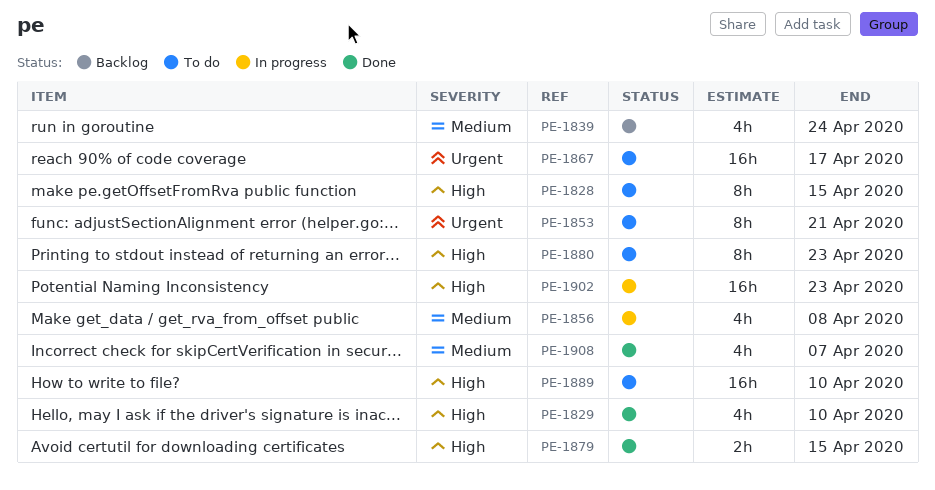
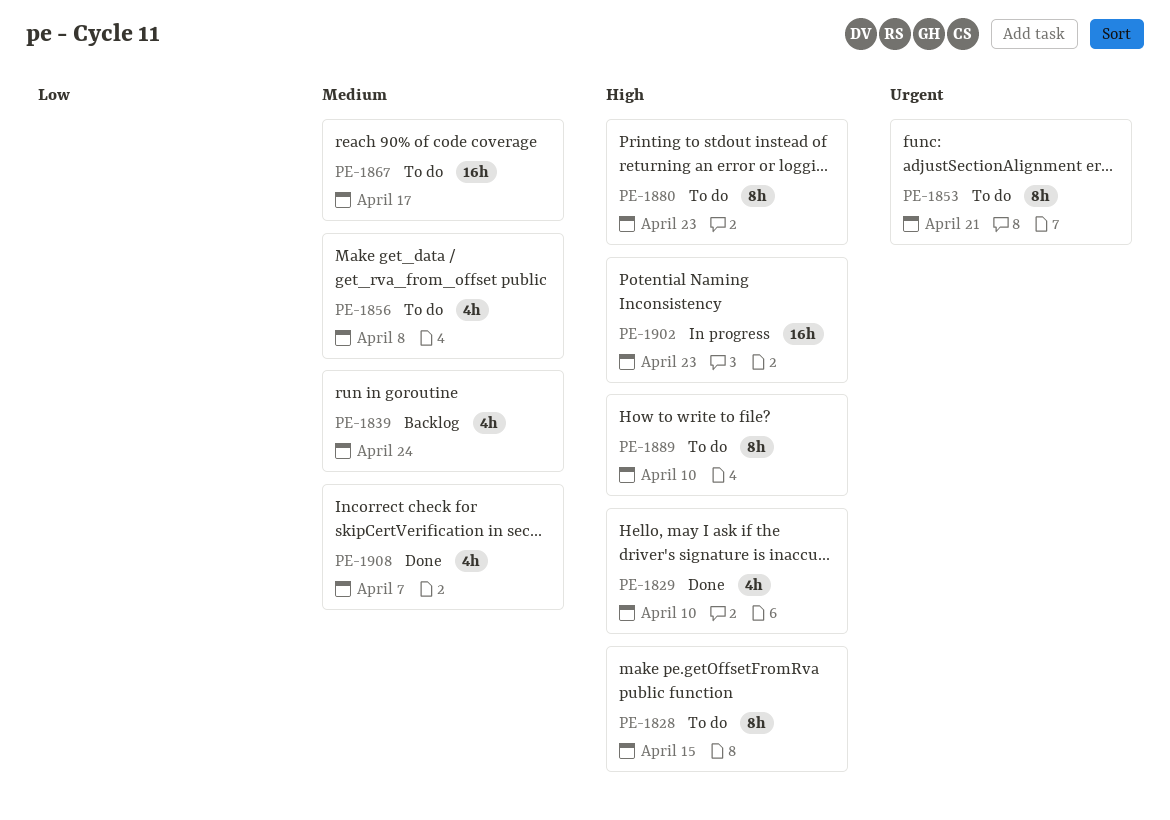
PE-1856, status: In progress -> To do
PE-1867, priority: Urgent -> Medium
PE-1879: present -> none
PE-1889, estimate: 16h -> 8h

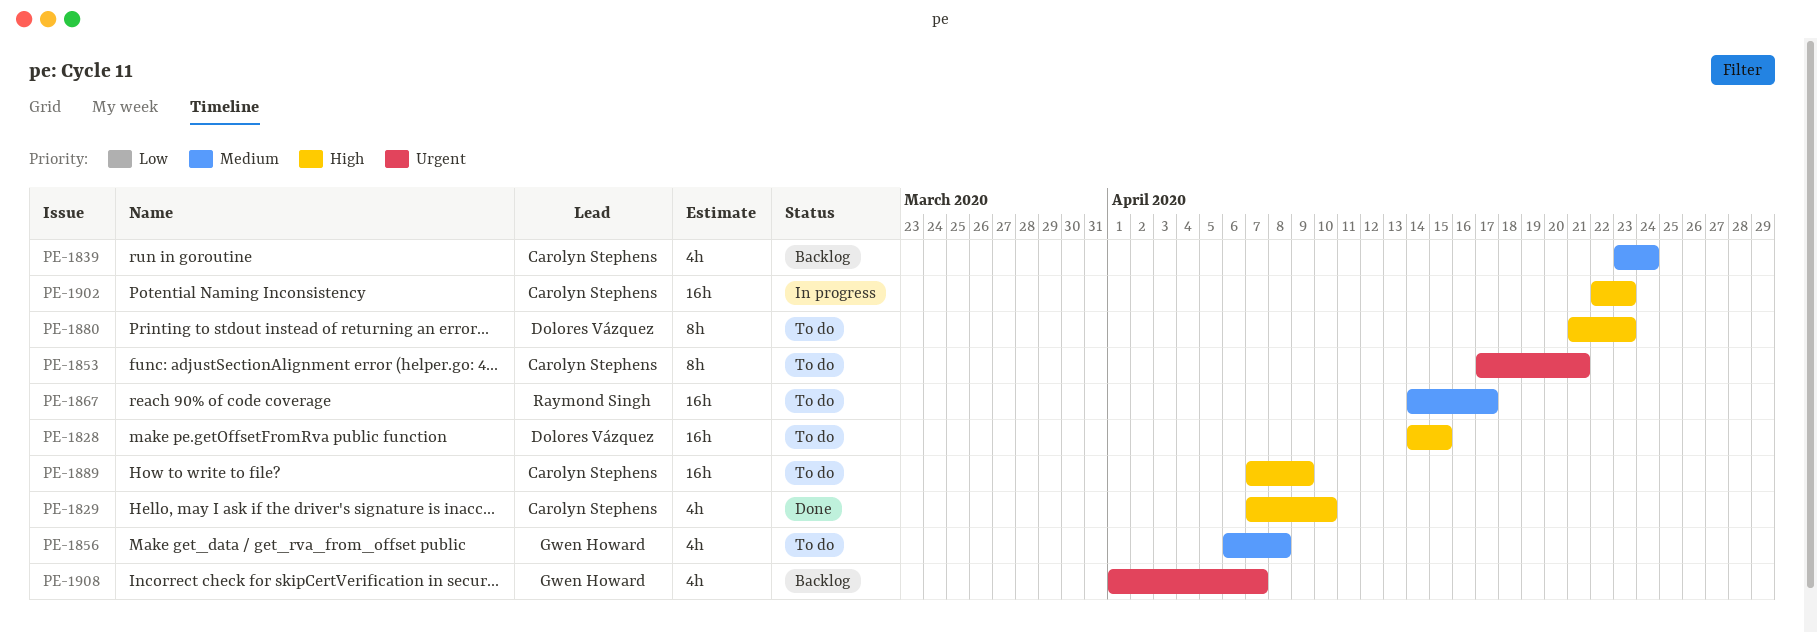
PE-1828, estimate: 8h -> 16h
PE-1889, estimate: 8h -> 16h
PE-1889, due: Apr 10 -> Apr 9
PE-1908, status: Done -> Backlog
PE-1908, priority: Medium -> Urgent

